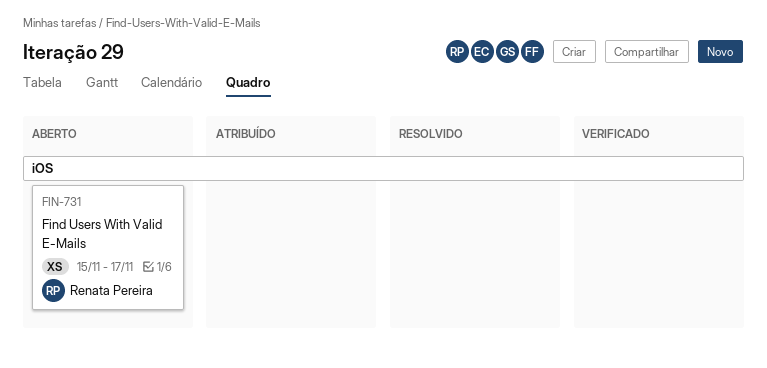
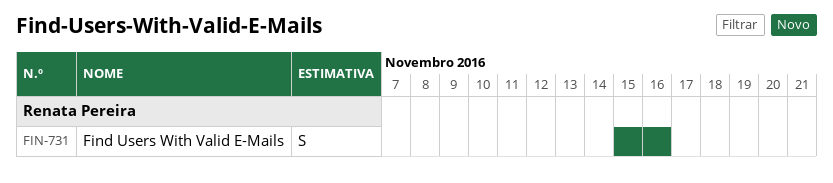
FIN-731, estimate: XS -> S
FIN-731, due: Nov 17 -> Nov 16

